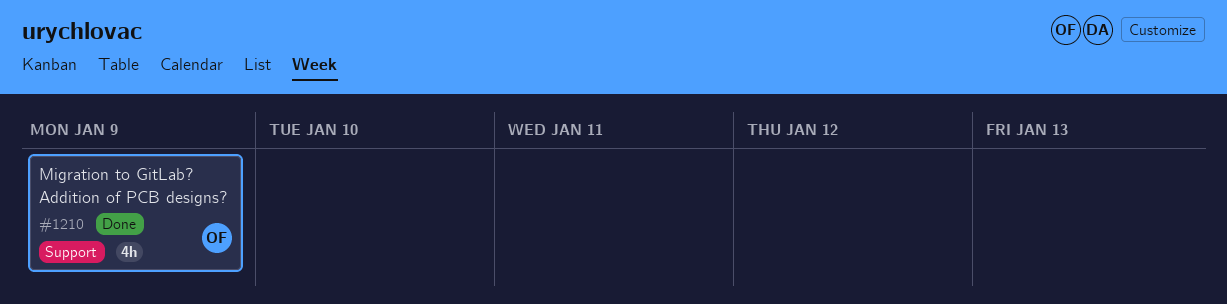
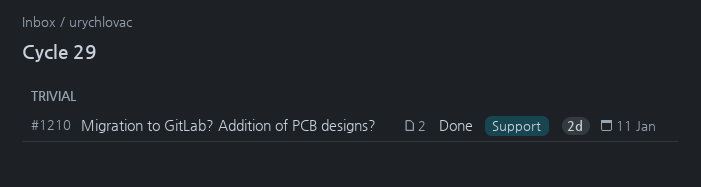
#1210, estimate: 4h -> 2d
#1210, due: Jan 9 -> Jan 11

